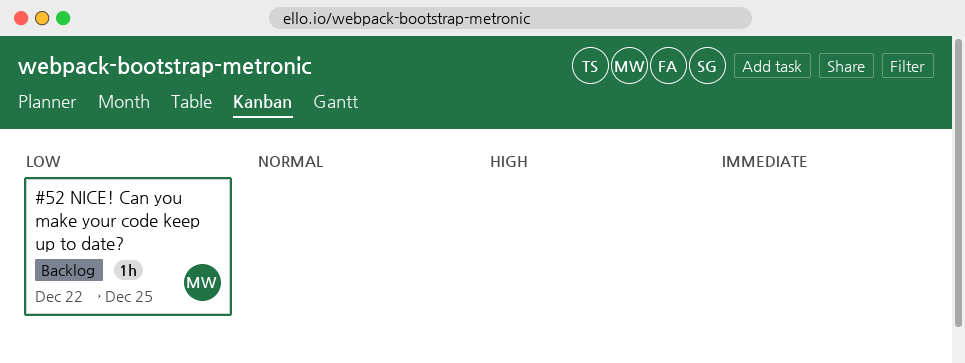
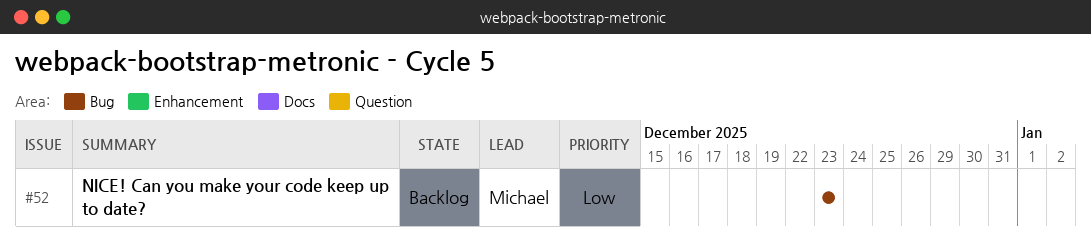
#52, start: Dec 22 -> Dec 23
#52, due: Dec 25 -> Dec 23

